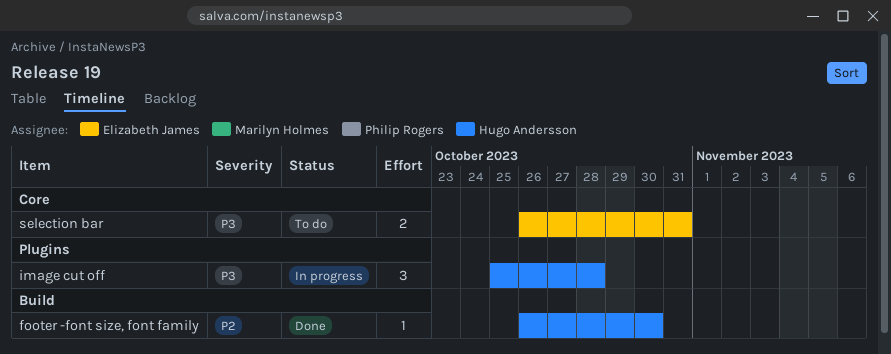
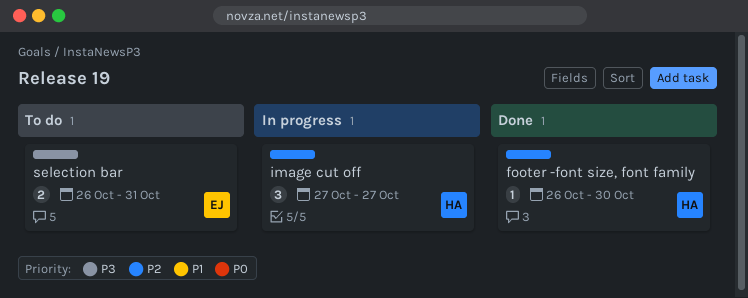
image cut off, priority: P3 -> P2
image cut off, start: Oct 25 -> Oct 27
image cut off, due: Oct 28 -> Oct 27

